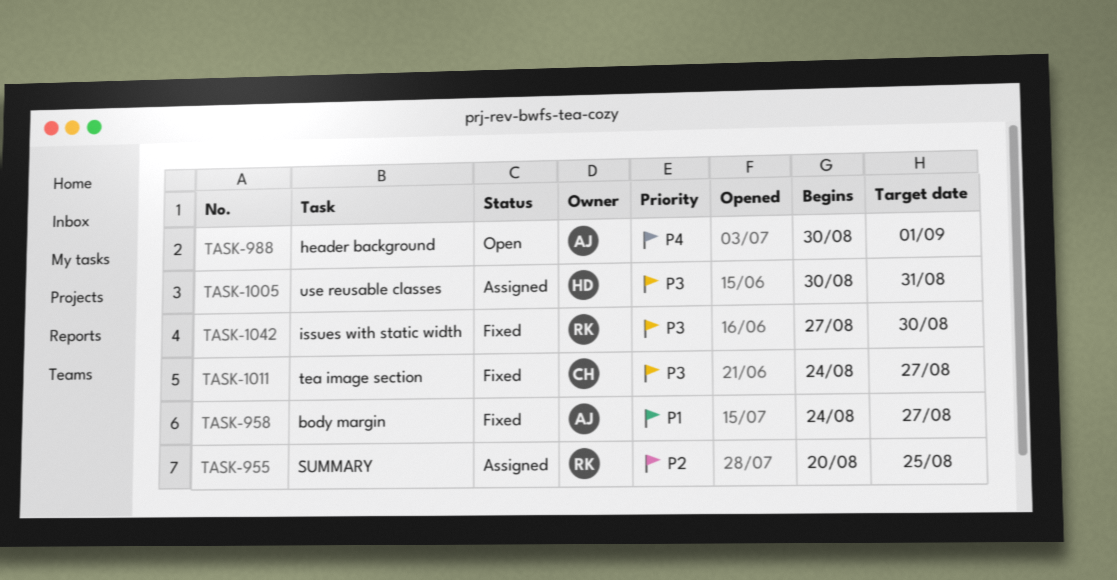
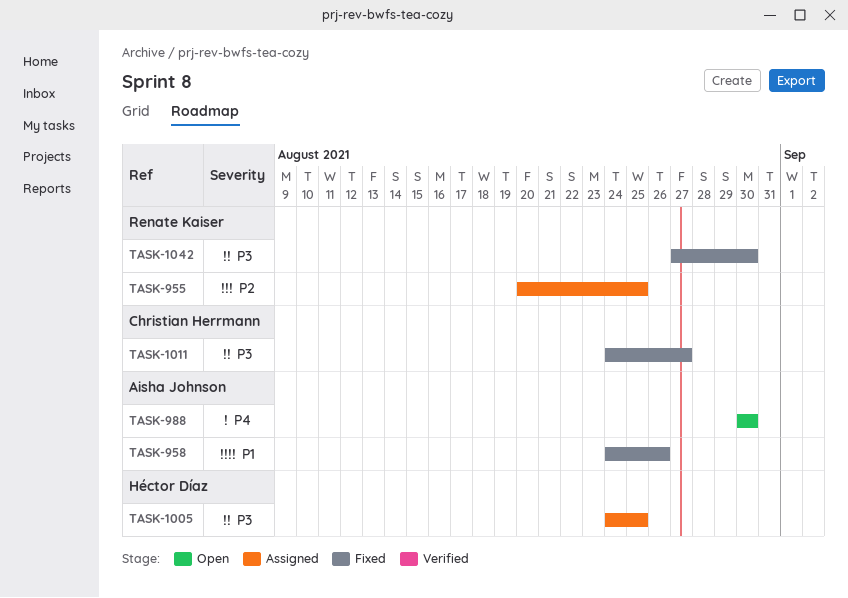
TASK-958, due: Aug 27 -> Aug 26
TASK-988, due: Sep 1 -> Aug 30
TASK-1005, start: Aug 30 -> Aug 24
TASK-1005, due: Aug 31 -> Aug 25

